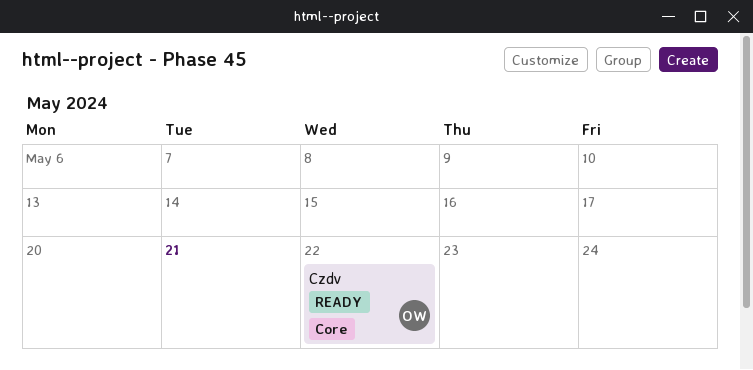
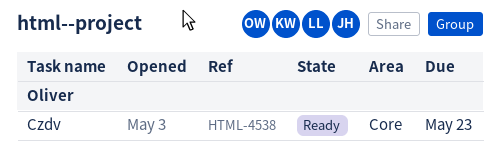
Czdv, due: May 22 -> May 23

